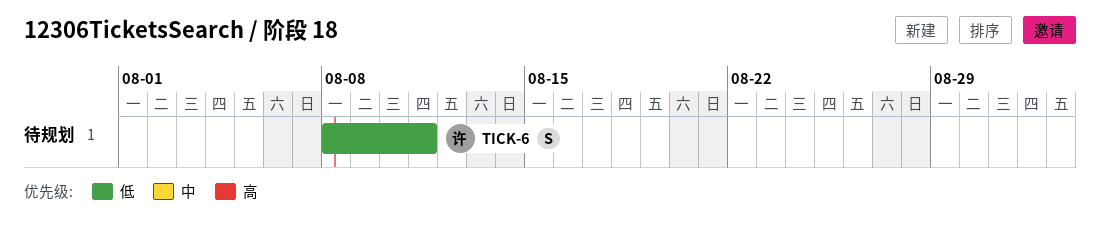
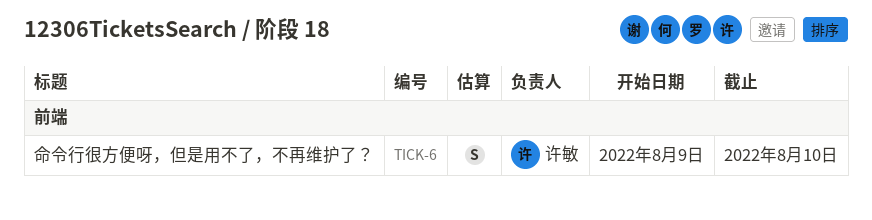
TICK-6, start: Aug 8 -> Aug 9
TICK-6, due: Aug 11 -> Aug 10

